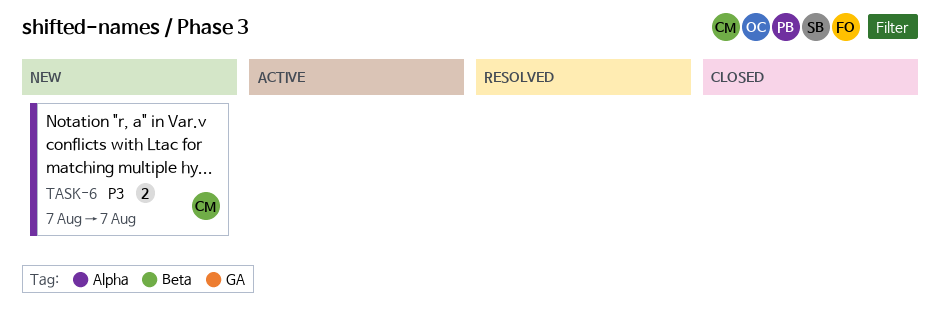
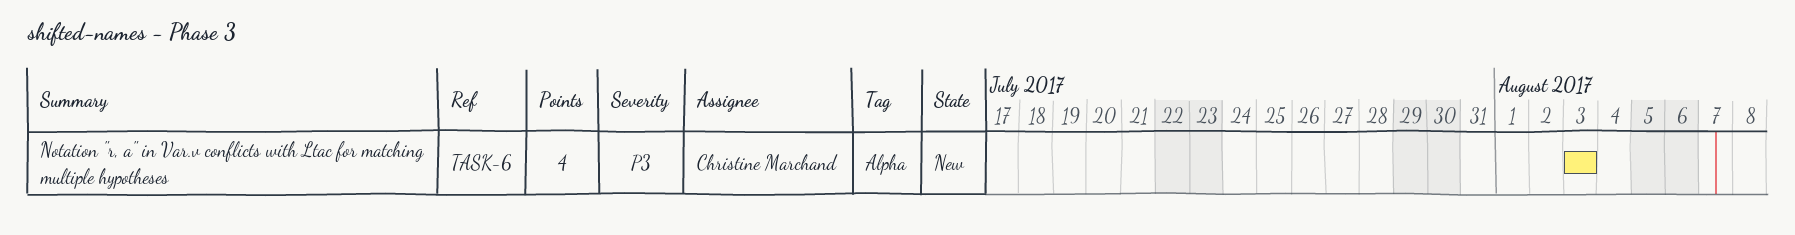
TASK-6, estimate: 2 -> 4
TASK-6, start: Aug 7 -> Aug 3
TASK-6, due: Aug 7 -> Aug 3

